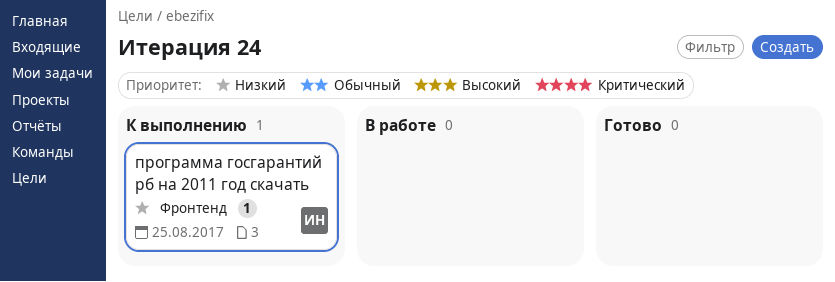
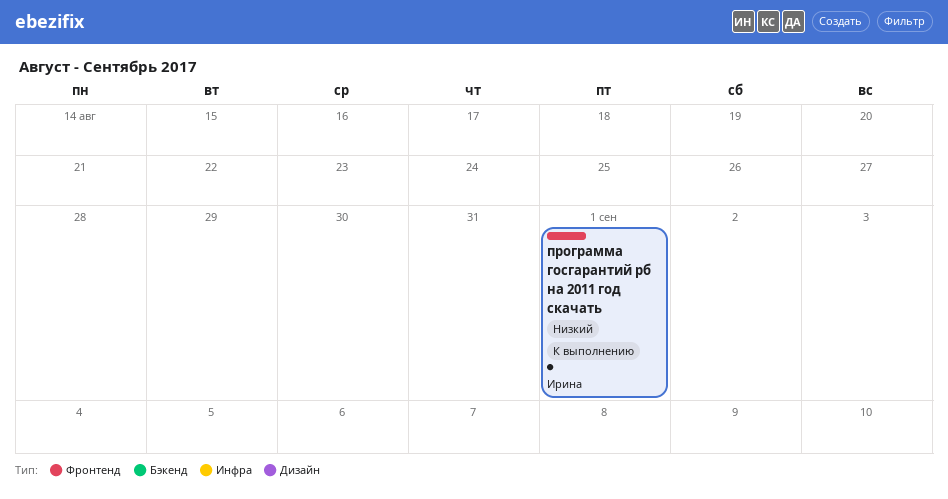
программа госгарантий рб на 2011 год скачать, due: Aug 25 -> Sep 1

